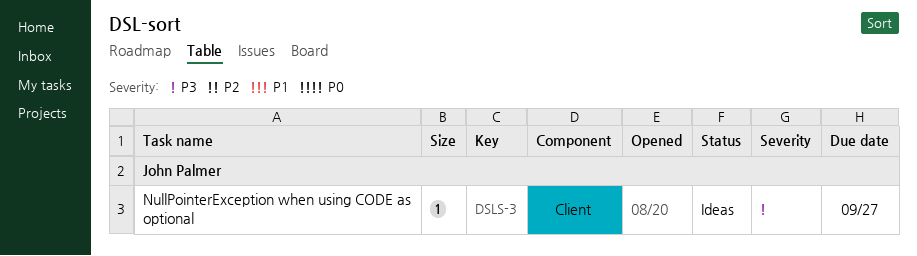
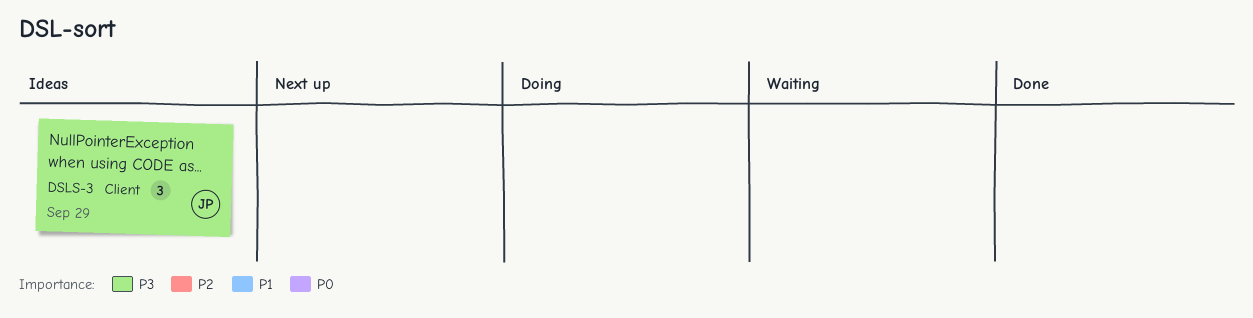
DSLS-3, estimate: 1 -> 3
DSLS-3, due: Sep 27 -> Sep 29

